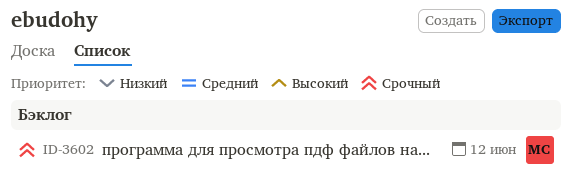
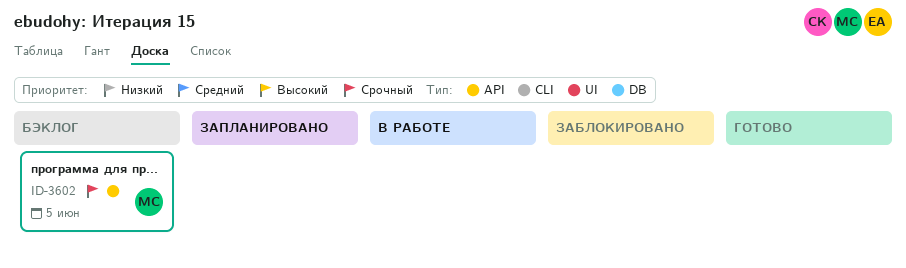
ID-3602, due: Jun 12 -> Jun 5

